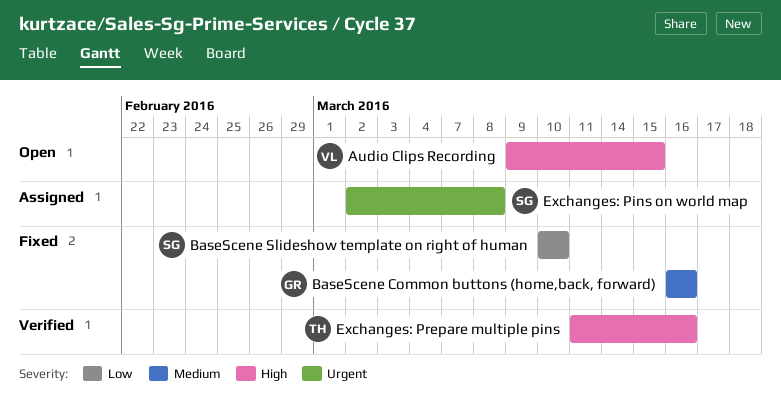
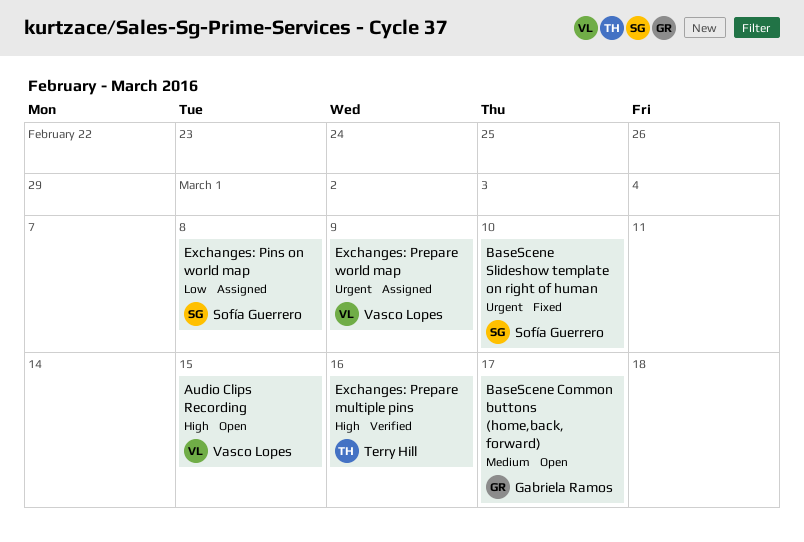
BaseScene Common buttons (home,back, forward), status: Fixed -> Open
BaseScene Common buttons (home,back, forward), due: Mar 16 -> Mar 17
BaseScene Slideshow template on right of human, priority: Low -> Urgent
Exchanges: Pins on world map, priority: Urgent -> Low
Exchanges: Prepare world map: none -> present

